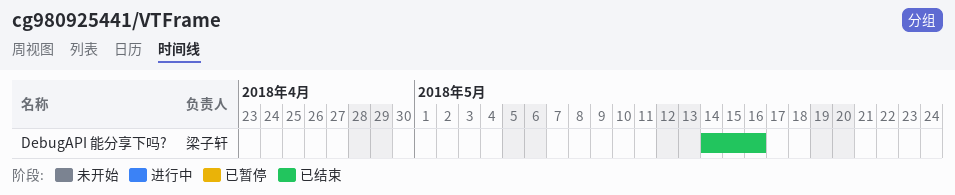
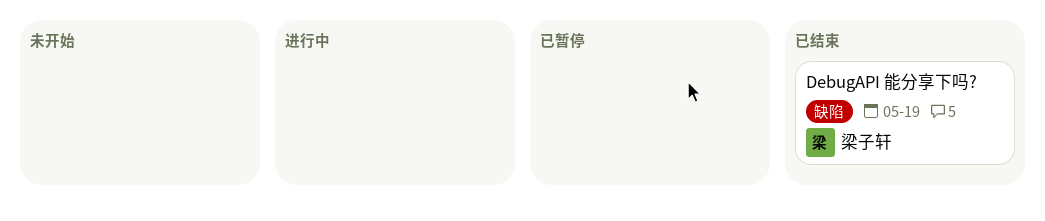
DebugAPI 能分享下吗?, due: May 16 -> May 19

